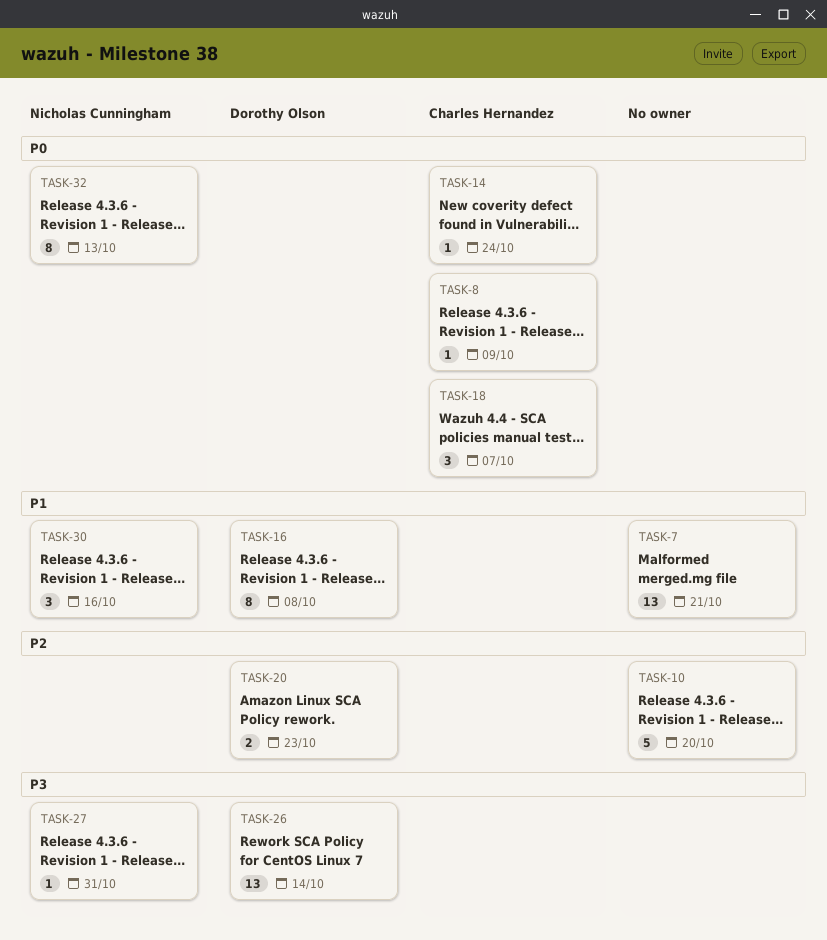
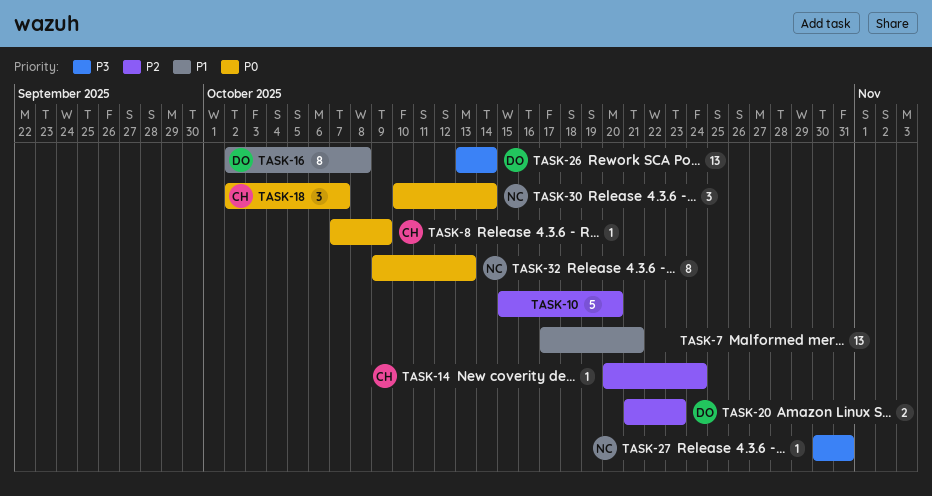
TASK-14, priority: P0 -> P2
TASK-30, priority: P1 -> P0
TASK-30, due: Oct 16 -> Oct 14

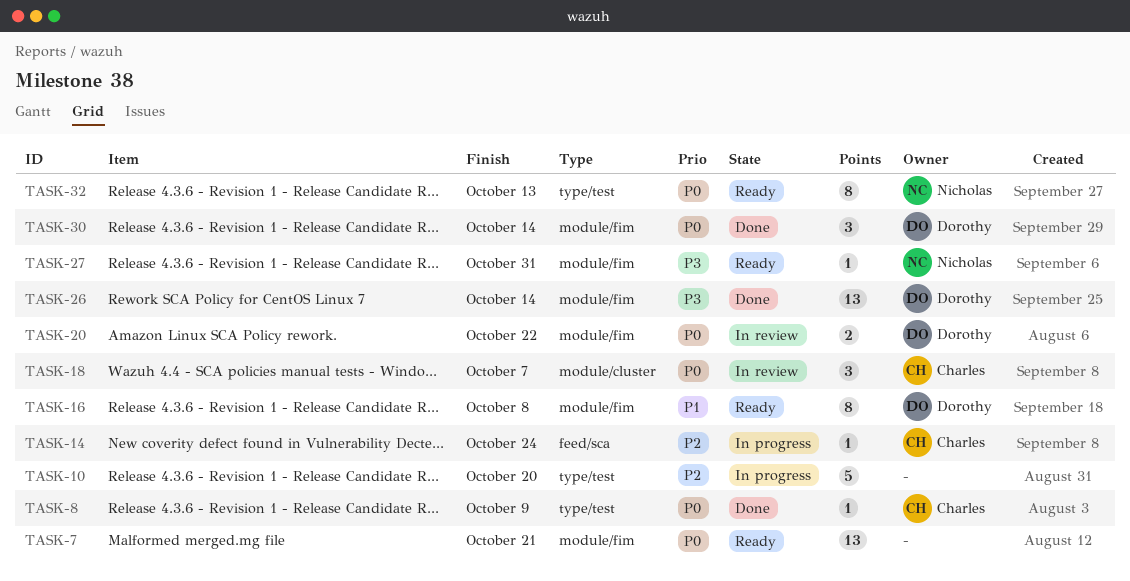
TASK-7, priority: P1 -> P0
TASK-20, priority: P2 -> P0
TASK-20, due: Oct 23 -> Oct 22
TASK-30, owner: Nicholas -> Dorothy

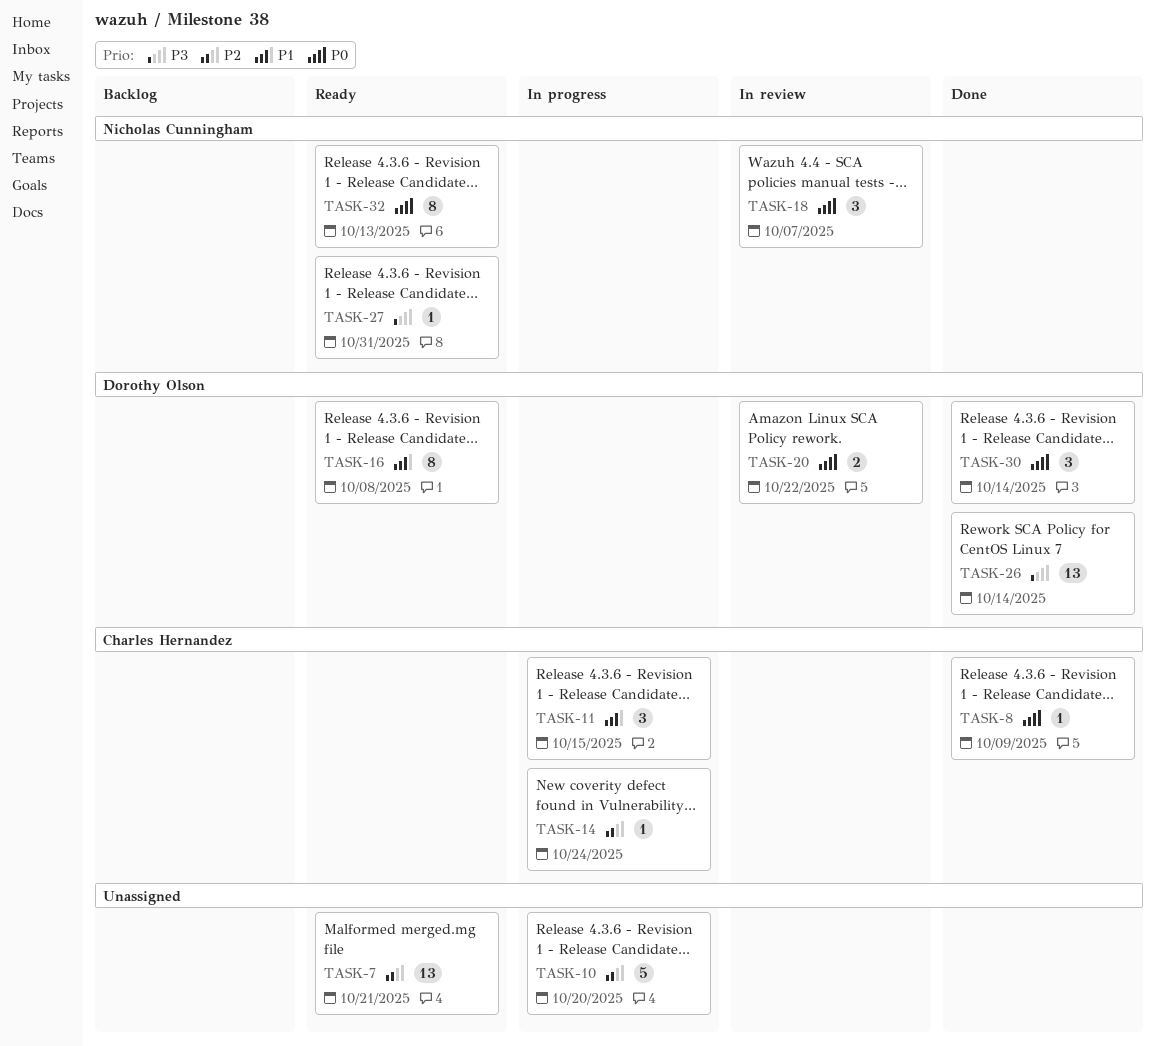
TASK-7, priority: P0 -> P2
TASK-11: none -> present
TASK-18, owner: Charles Hernandez -> Nicholas Cunningham

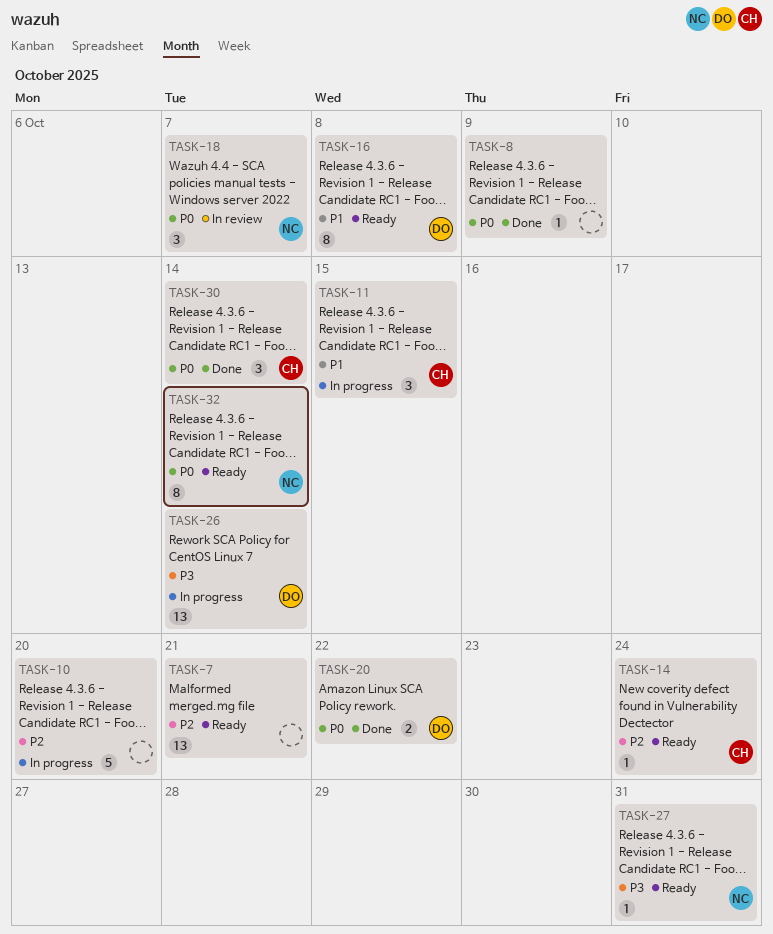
TASK-8, owner: Charles Hernandez -> none
TASK-14, status: In progress -> Ready
TASK-20, status: In review -> Done
TASK-26, status: Done -> In progress
TASK-30, owner: Dorothy Olson -> Charles Hernandez
TASK-32, due: Oct 13 -> Oct 14

